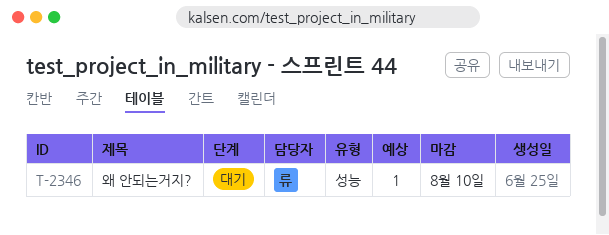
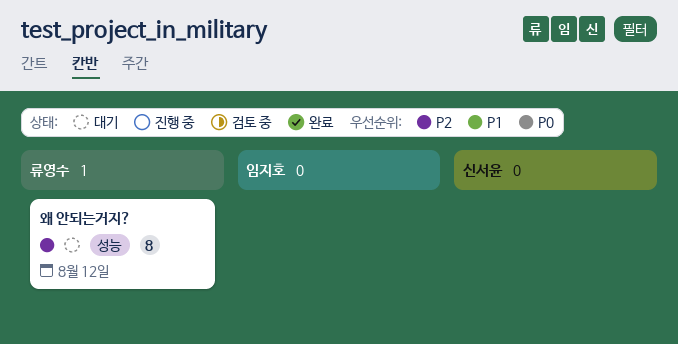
왜 안되는거지?, estimate: 1 -> 8
왜 안되는거지?, due: Aug 10 -> Aug 12

